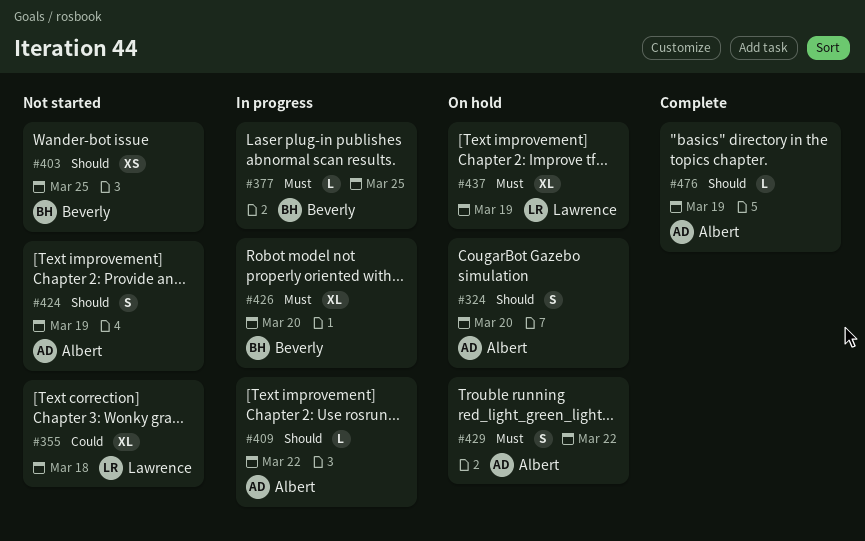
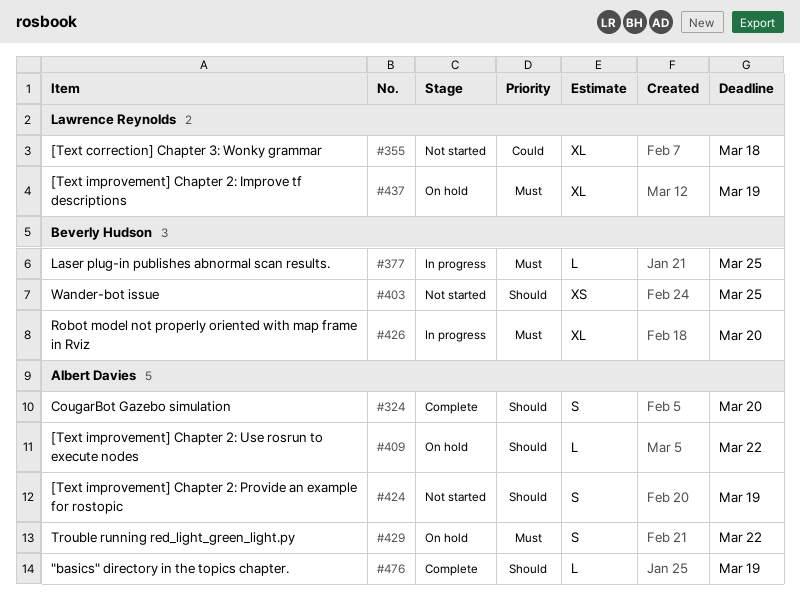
#324, status: On hold -> Complete
#409, status: In progress -> On hold

